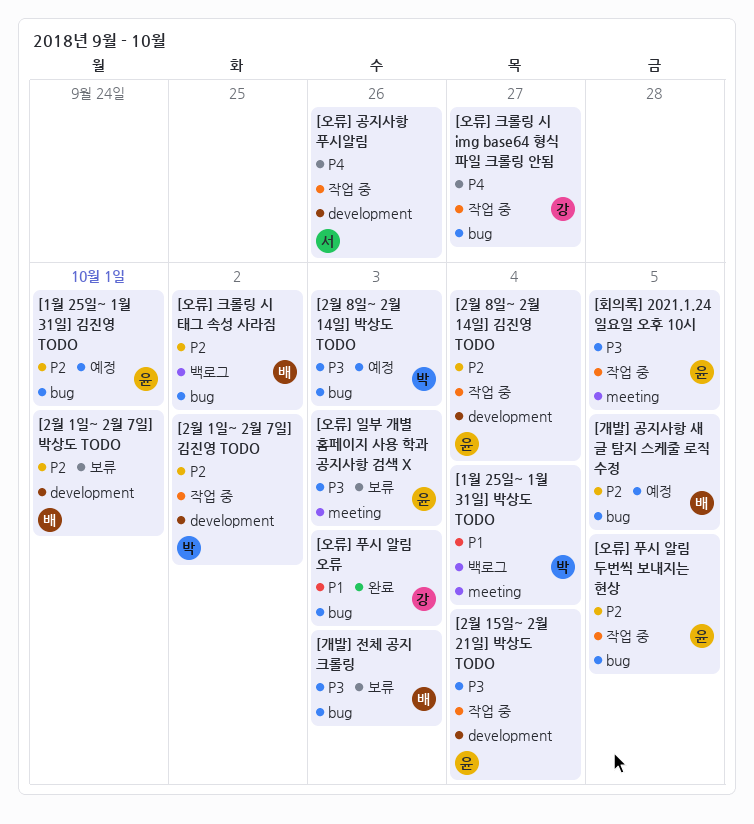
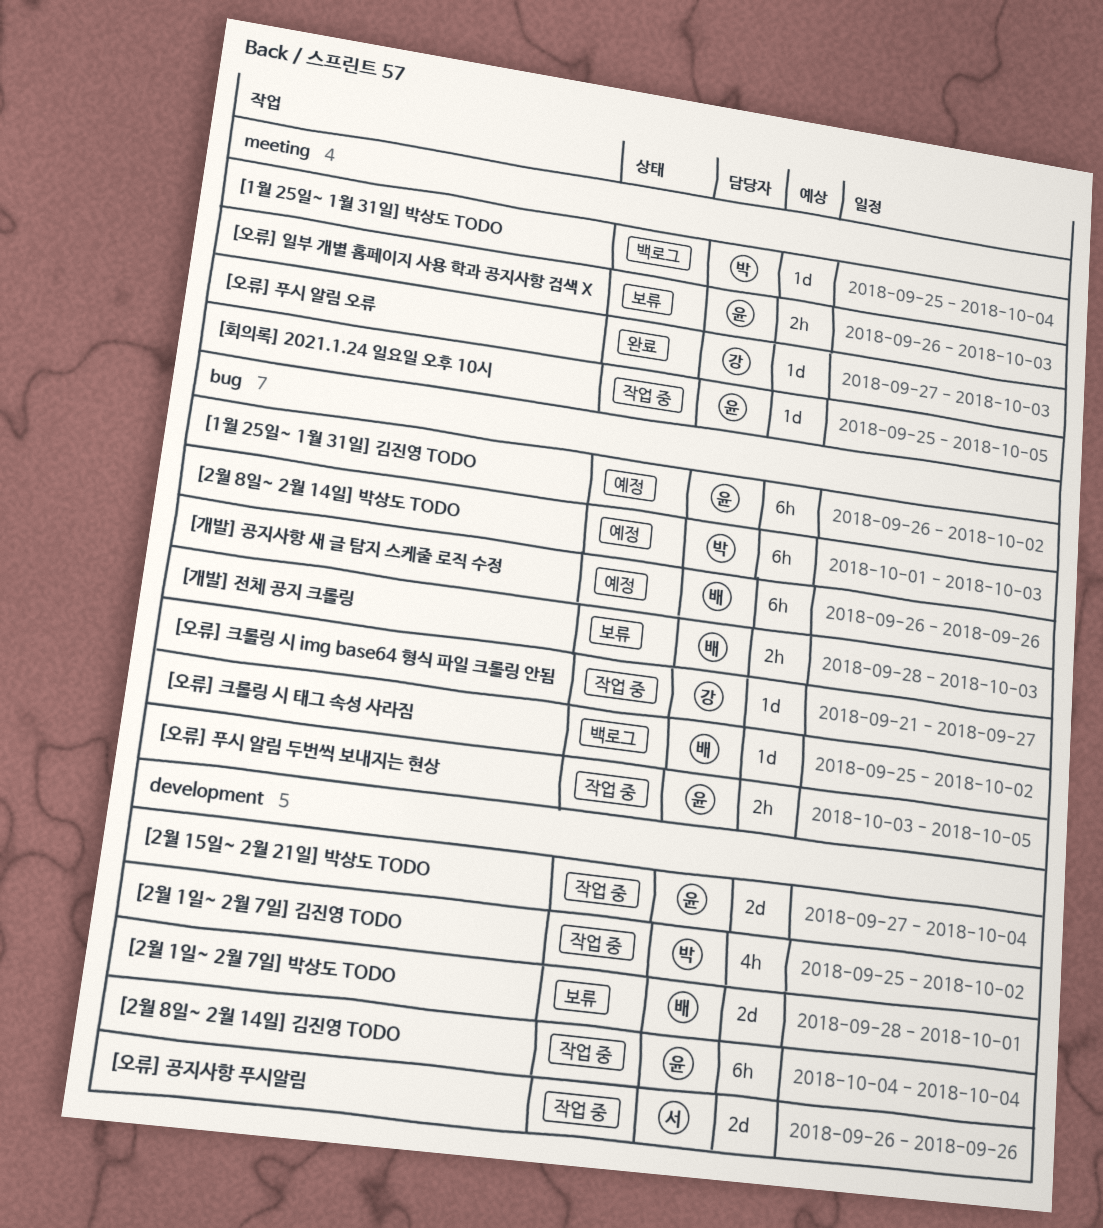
[1월 25일~ 1월 31일] 김진영 TODO, due: Oct 1 -> Oct 2
[개발] 공지사항 새 글 탐지 스케줄 로직 수정, due: Oct 5 -> Sep 26
[오류] 푸시 알림 오류, label: bug -> meeting

